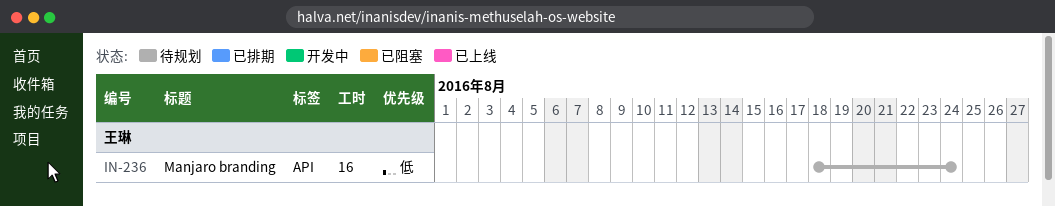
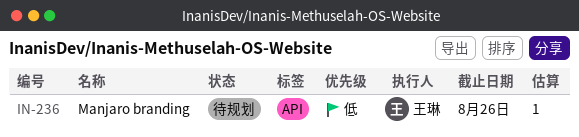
IN-236, estimate: 16 -> 1
IN-236, due: Aug 24 -> Aug 26

